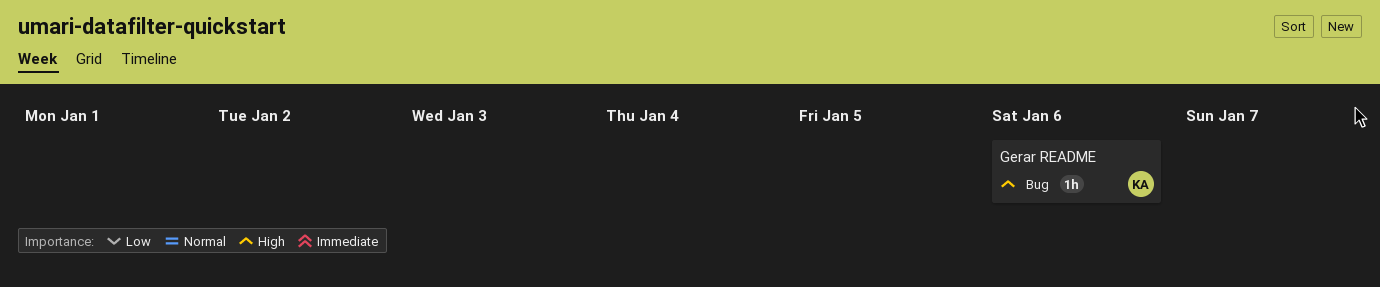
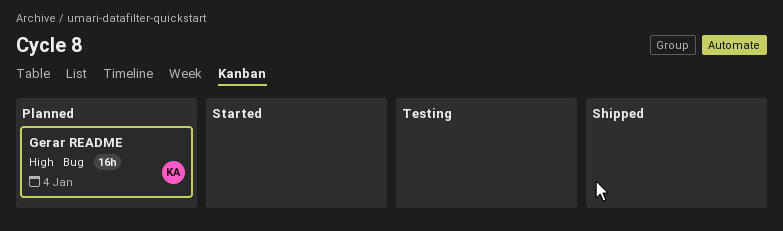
Gerar README, estimate: 1h -> 16h
Gerar README, due: Jan 6 -> Jan 4

